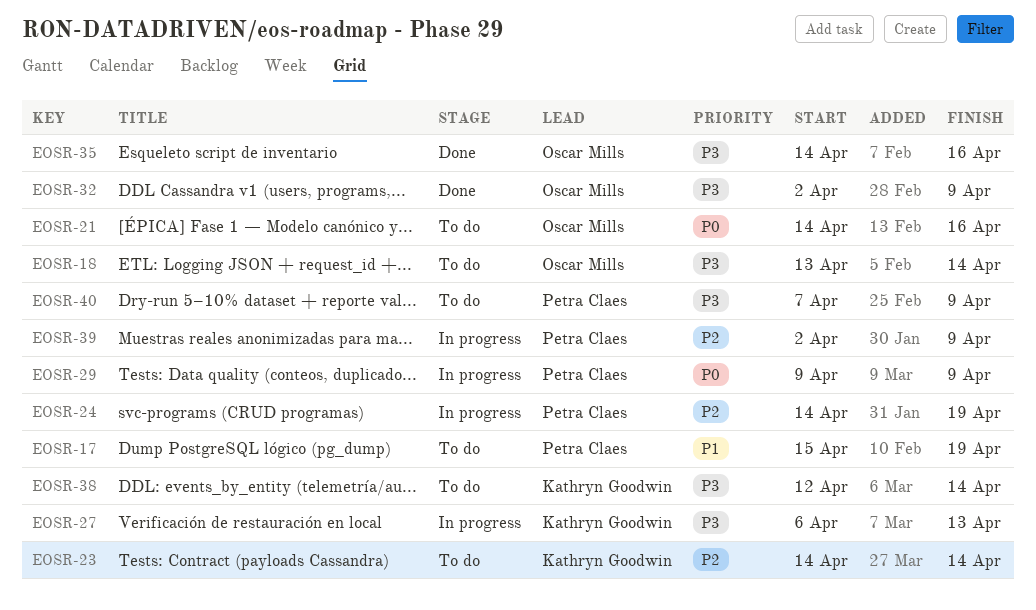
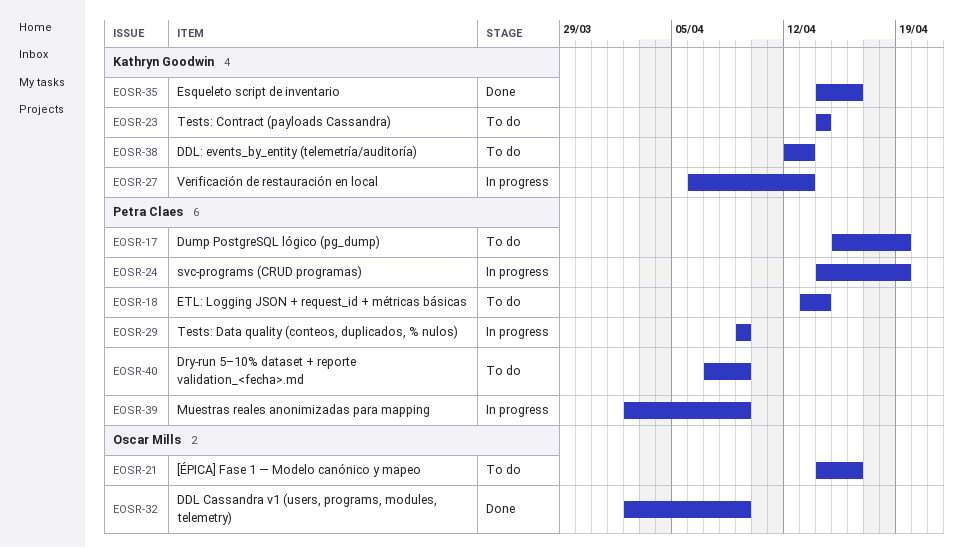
EOSR-18, owner: Oscar Mills -> Petra Claes
EOSR-35, owner: Oscar Mills -> Kathryn Goodwin
EOSR-38, due: Apr 14 -> Apr 13

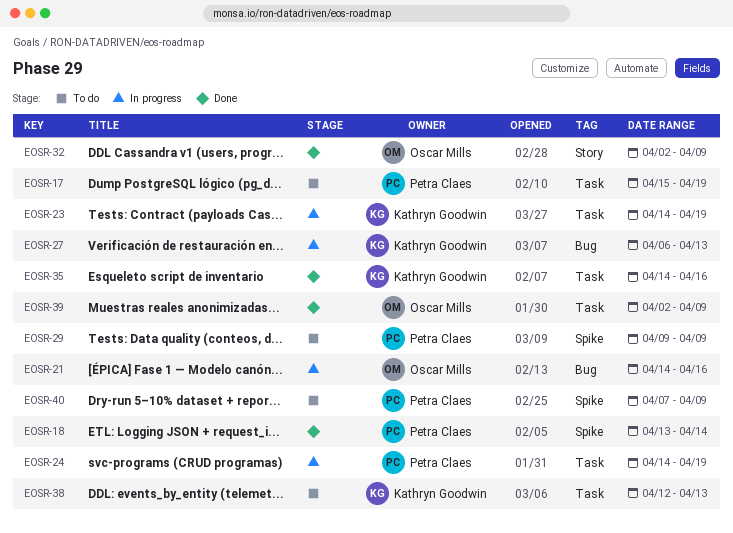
EOSR-18, status: To do -> Done
EOSR-21, status: To do -> In progress
EOSR-23, status: To do -> In progress
EOSR-23, due: Apr 14 -> Apr 19
EOSR-29, status: In progress -> To do
EOSR-39, status: In progress -> Done
EOSR-39, owner: Petra Claes -> Oscar Mills

